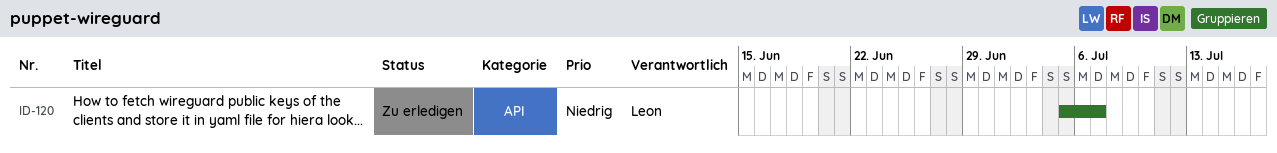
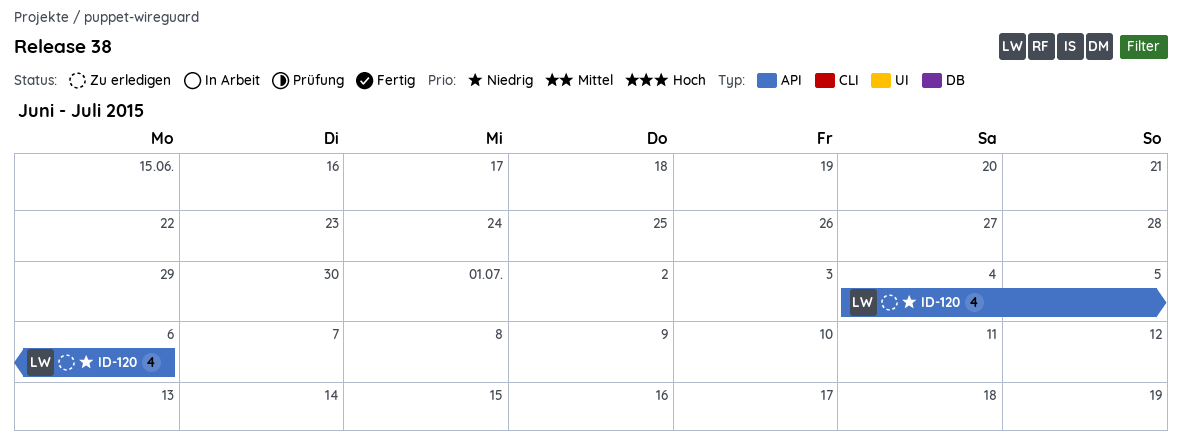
ID-120, start: Jul 5 -> Jul 4
ID-120, due: Jul 7 -> Jul 6

